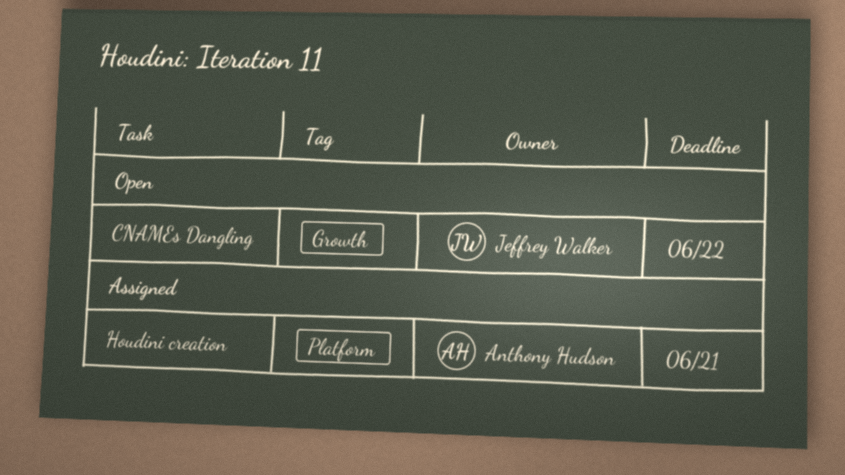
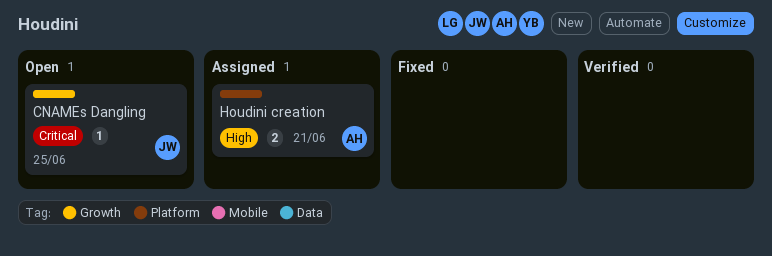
CNAMEs Dangling, due: Jun 22 -> Jun 25

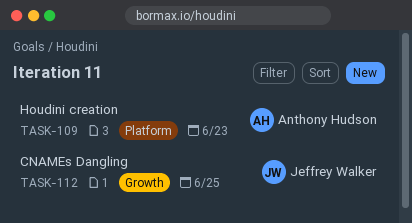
Houdini creation, due: Jun 21 -> Jun 23

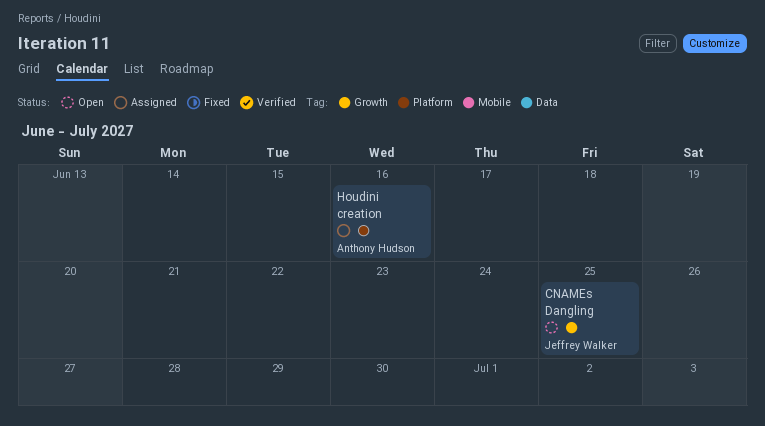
Houdini creation, due: Jun 23 -> Jun 16

